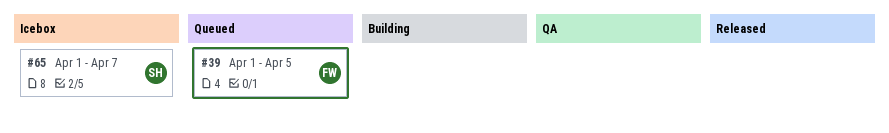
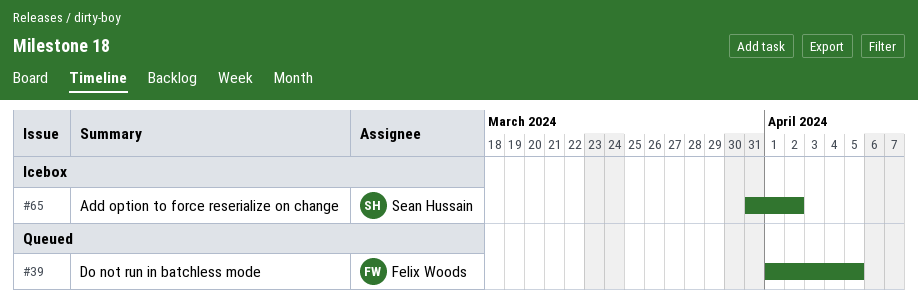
#65, start: Apr 1 -> Mar 31
#65, due: Apr 7 -> Apr 2

